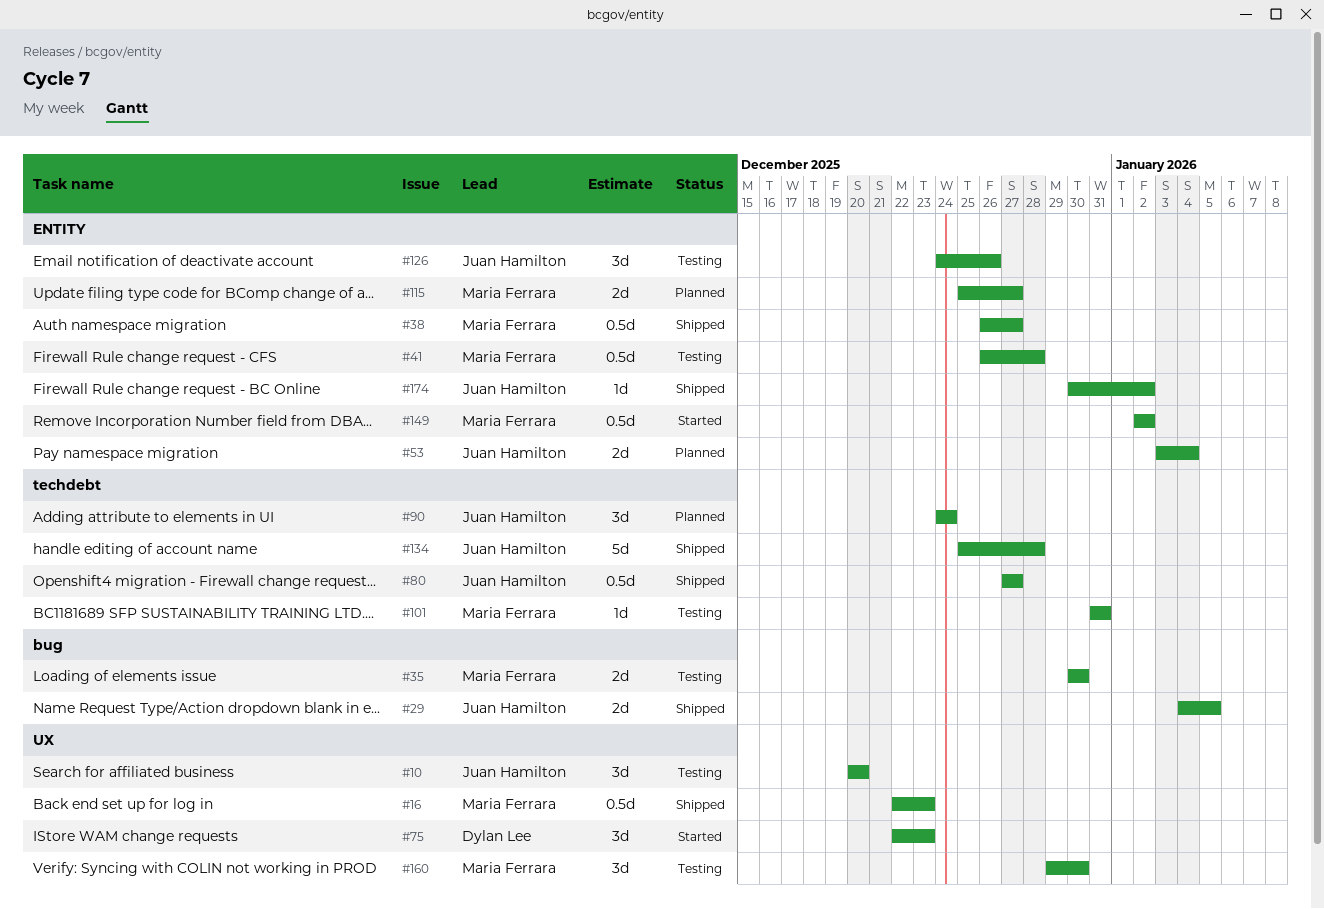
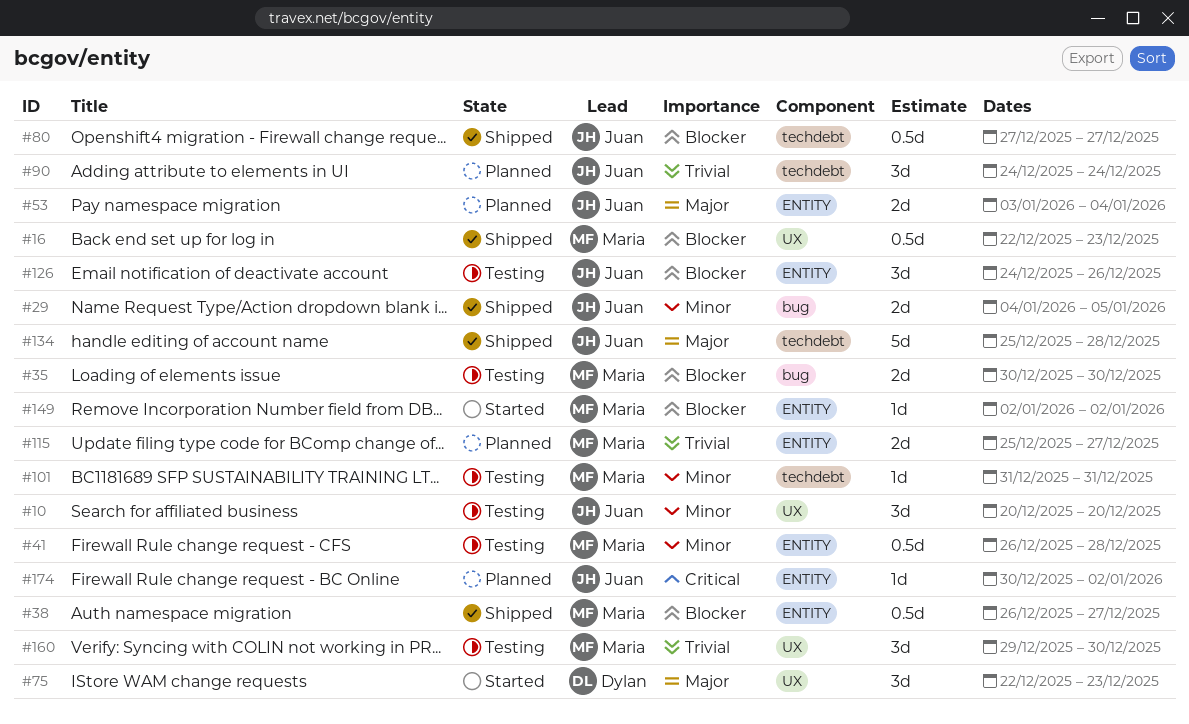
#149, estimate: 0.5d -> 1d
#174, status: Shipped -> Planned

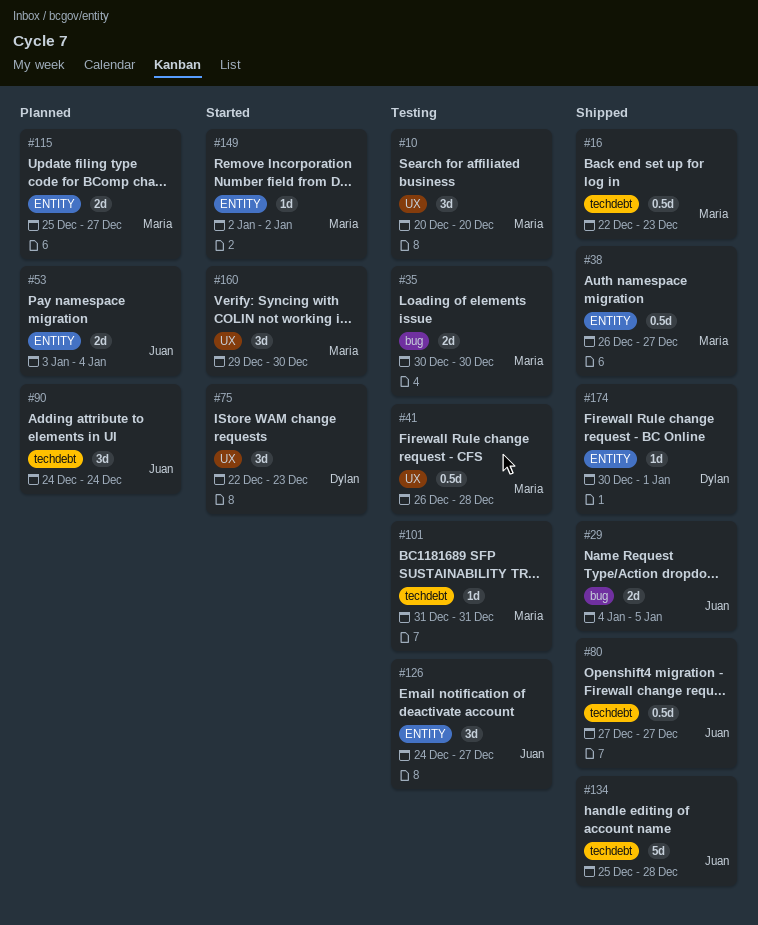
#10, owner: Juan -> Maria
#16, label: UX -> techdebt
#41, label: ENTITY -> UX
#126, due: Dec 26 -> Dec 27
#160, status: Testing -> Started
#174, status: Planned -> Shipped
#174, owner: Juan -> Dylan
#174, due: Jan 2 -> Jan 1

